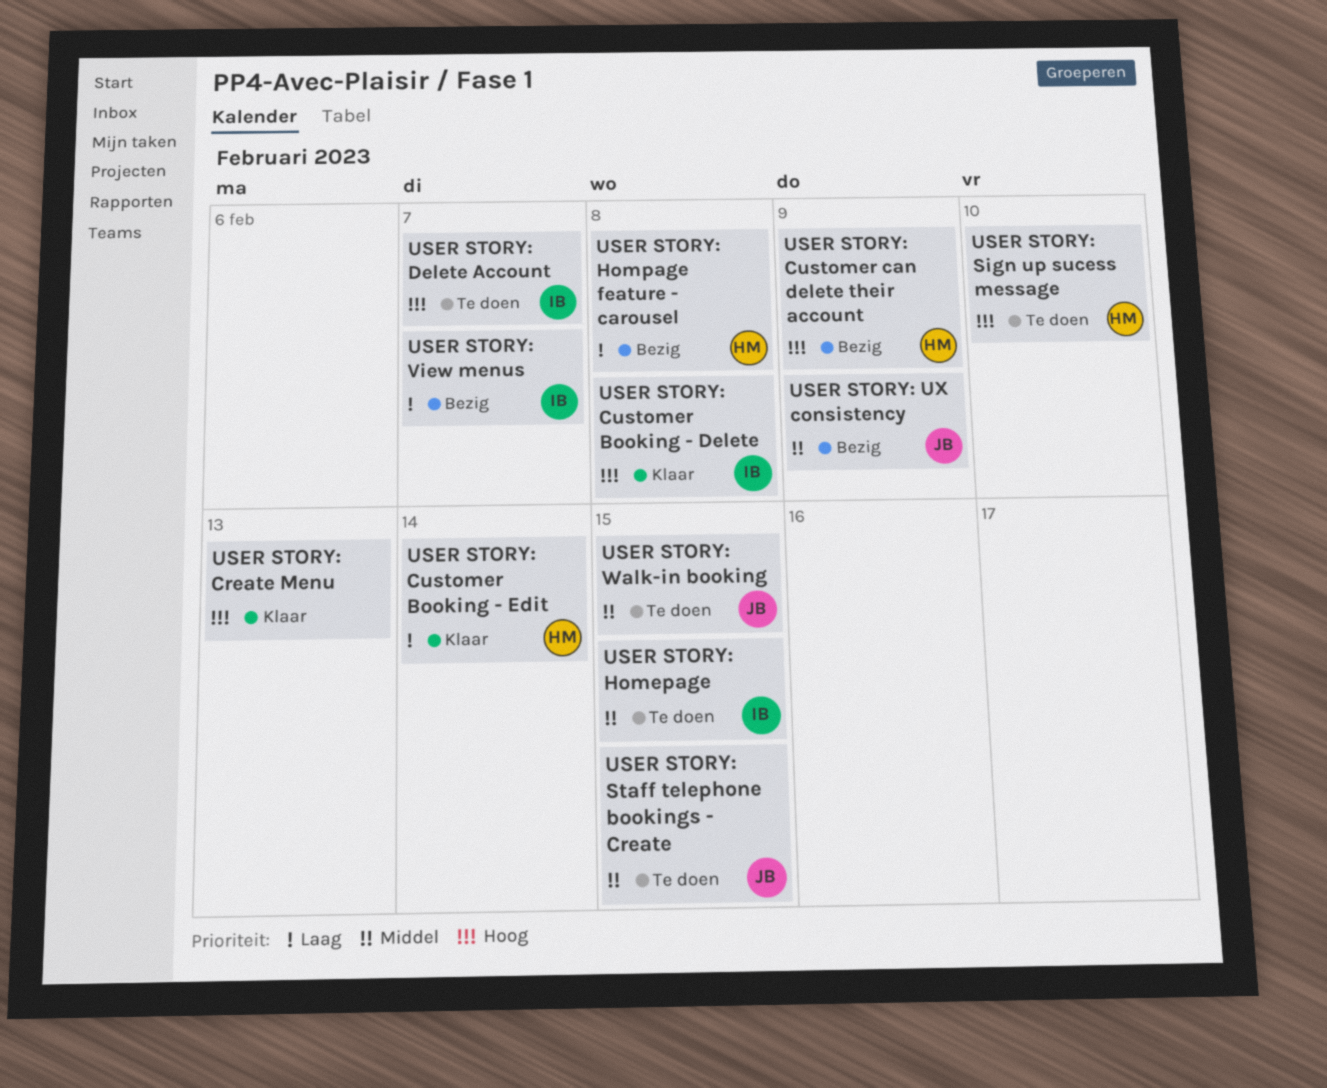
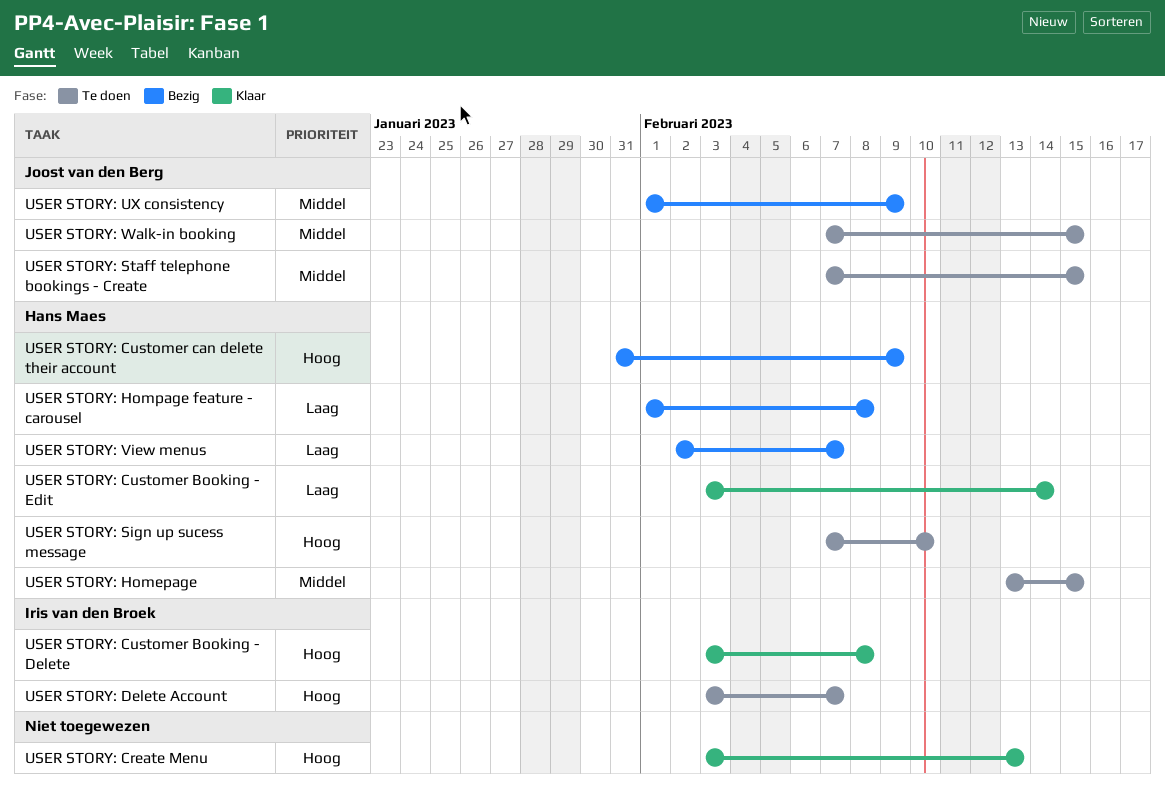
USER STORY: Homepage, owner: Iris van den Broek -> Hans Maes
USER STORY: View menus, owner: Iris van den Broek -> Hans Maes

